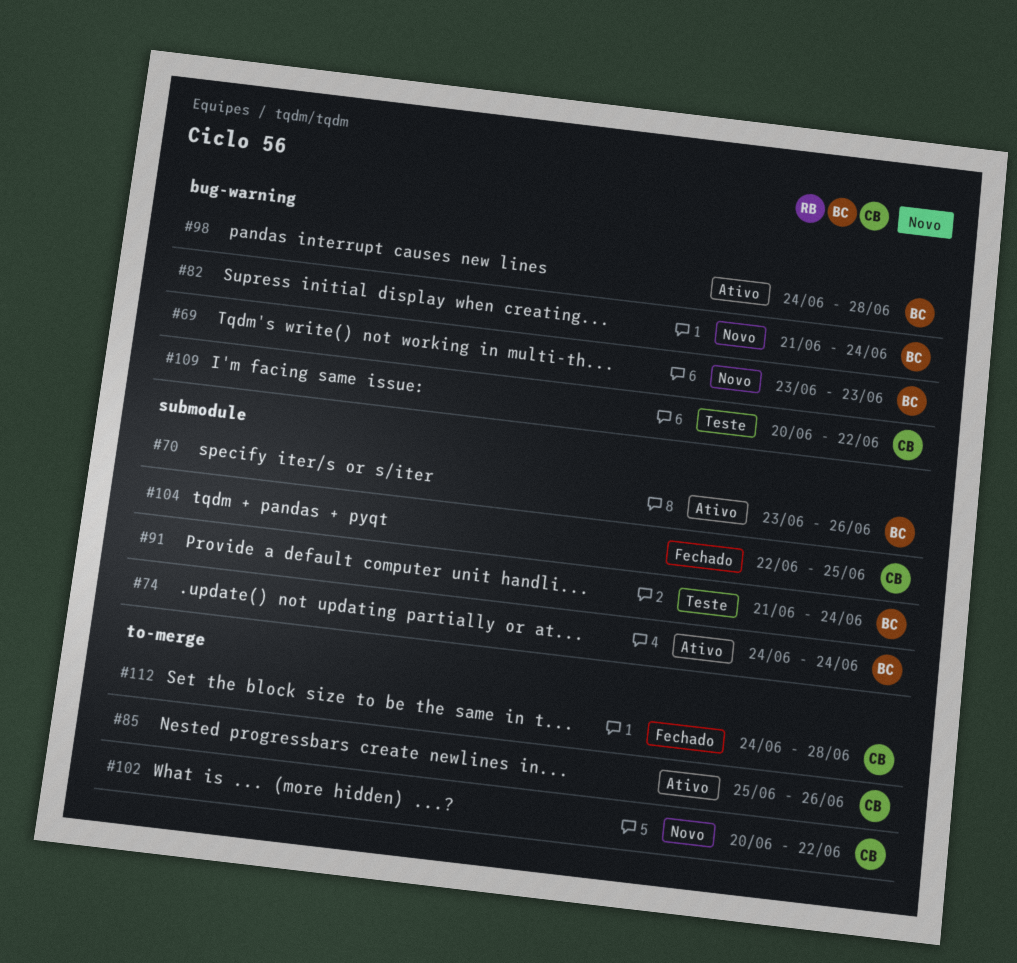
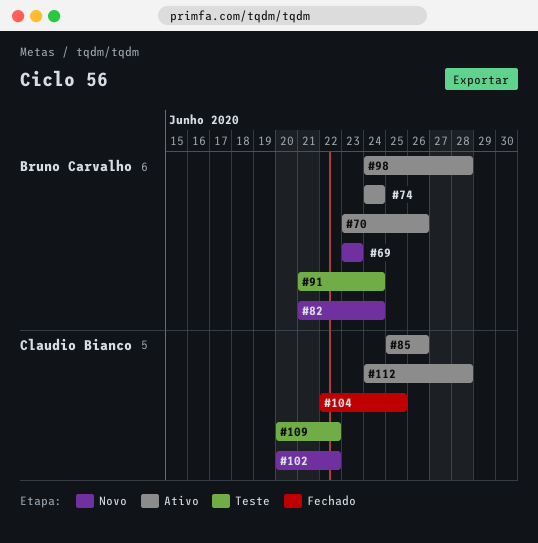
#112, status: Fechado -> Ativo

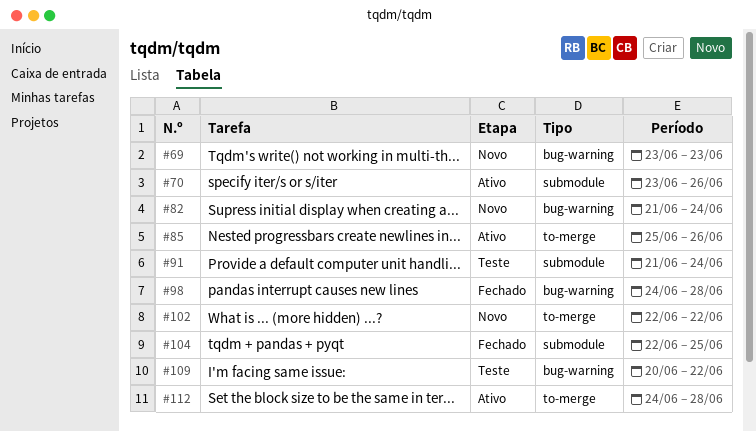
#74: present -> none
#98, status: Ativo -> Fechado
#102, start: Jun 20 -> Jun 22

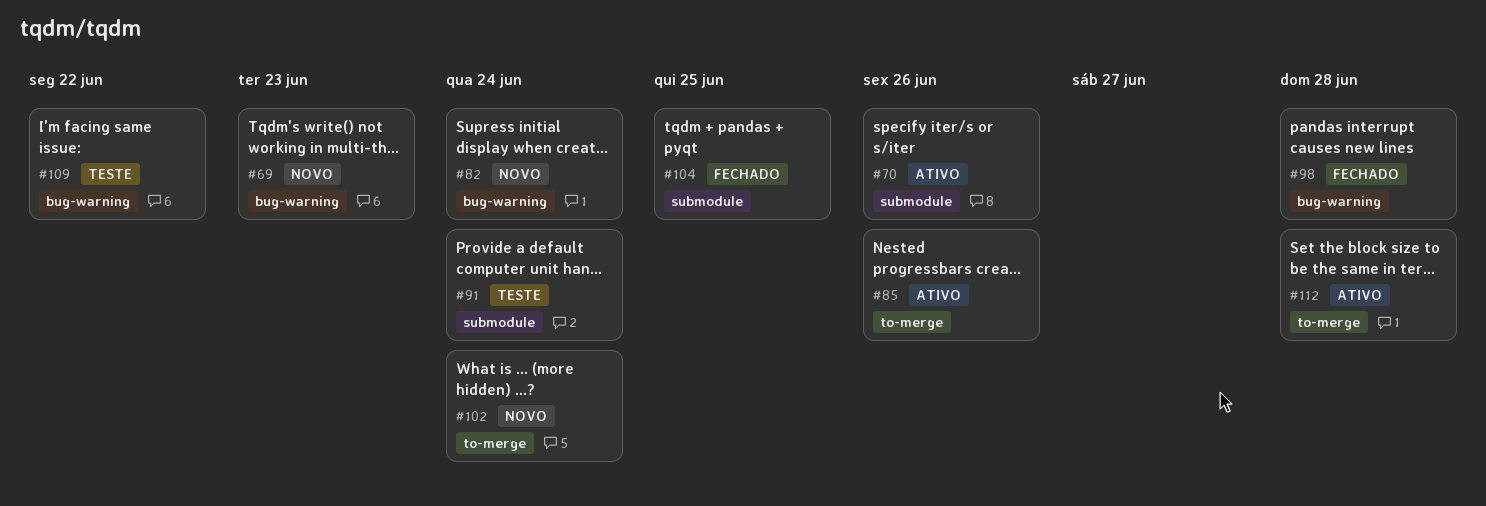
#102, due: Jun 22 -> Jun 24

